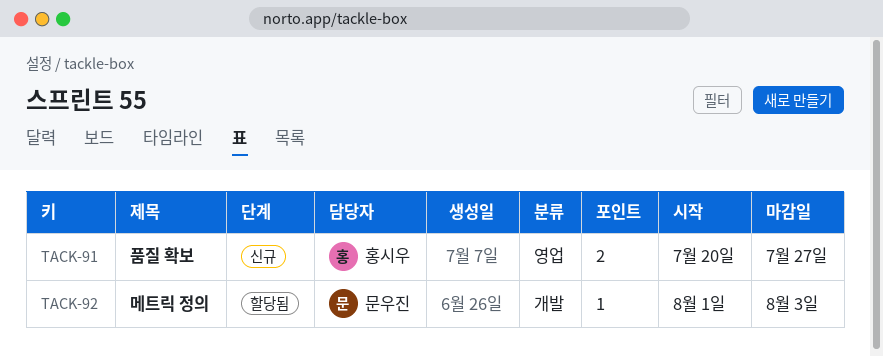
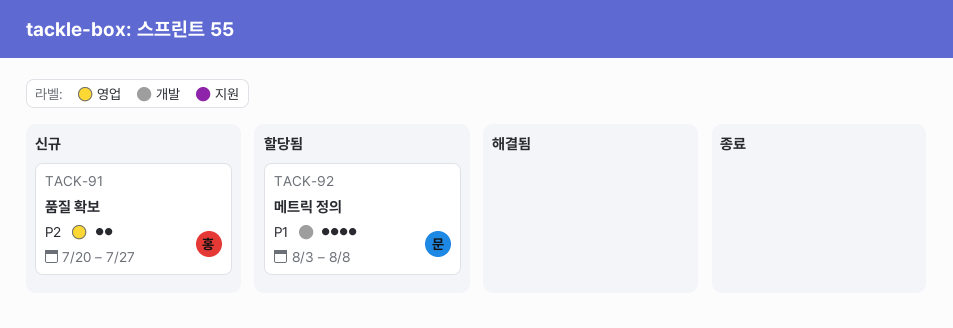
TACK-92, estimate: 1 -> 4
TACK-92, start: Aug 1 -> Aug 3
TACK-92, due: Aug 3 -> Aug 8

